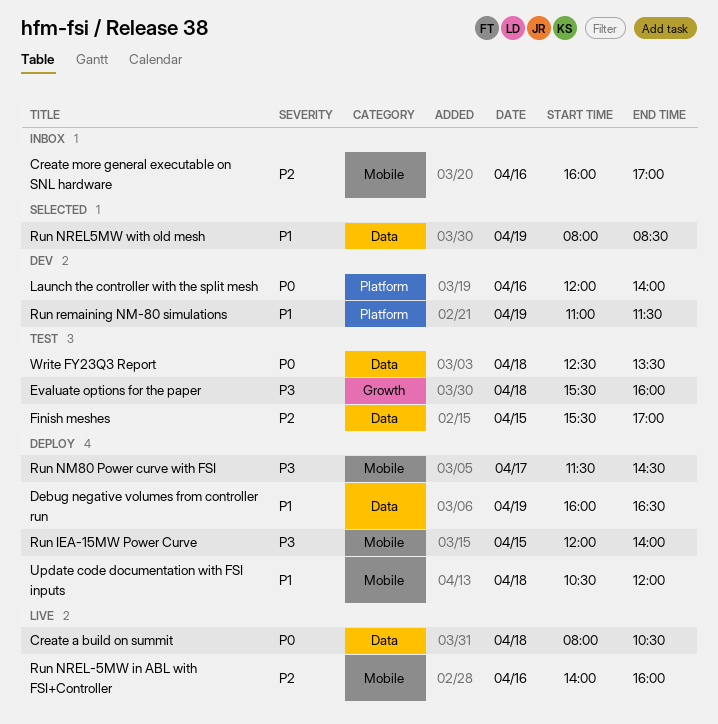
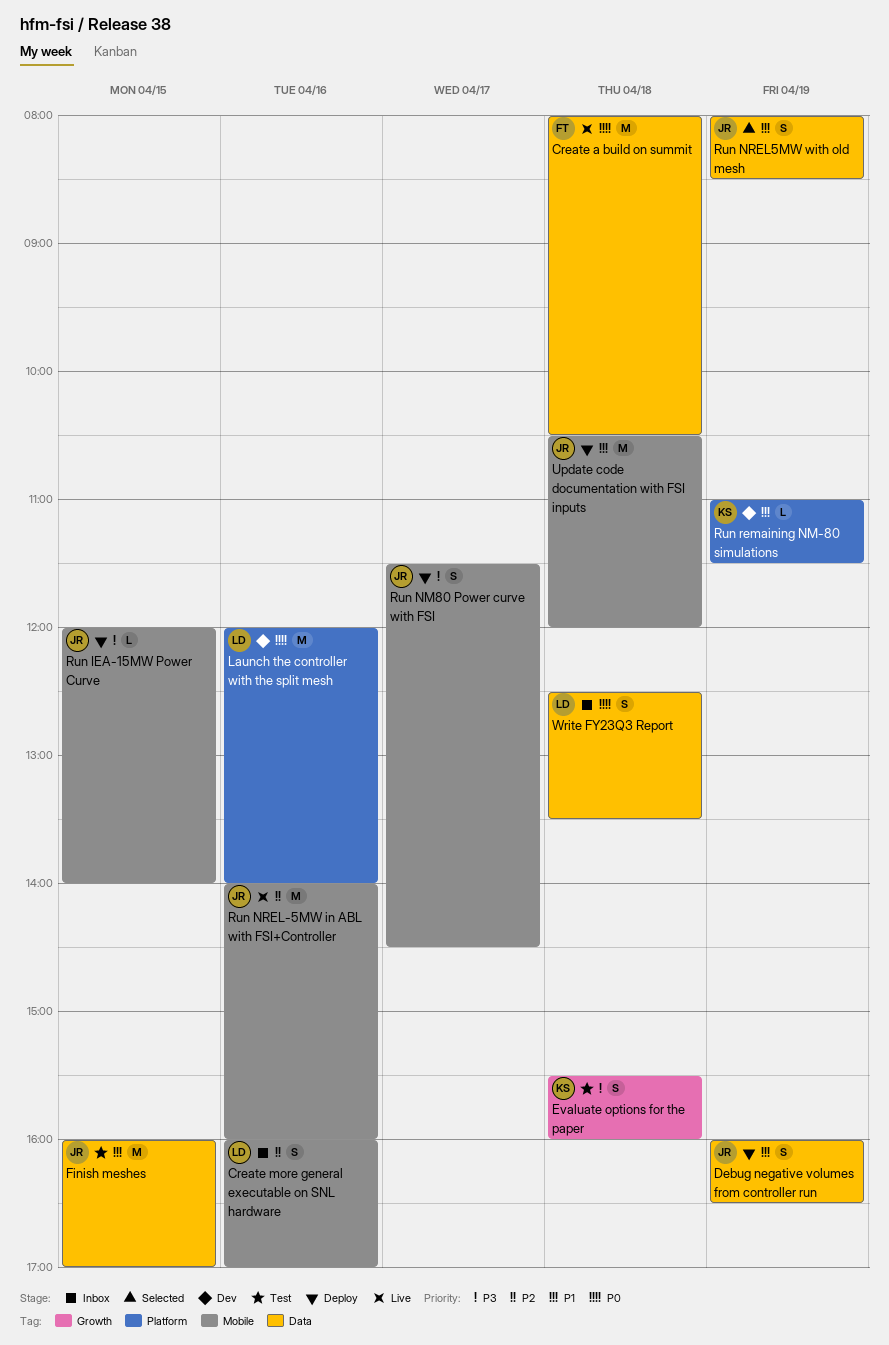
Finish meshes, priority: P2 -> P1
Finish meshes, begins: 15:30 -> 16:00
Write FY23Q3 Report, status: Test -> Inbox

